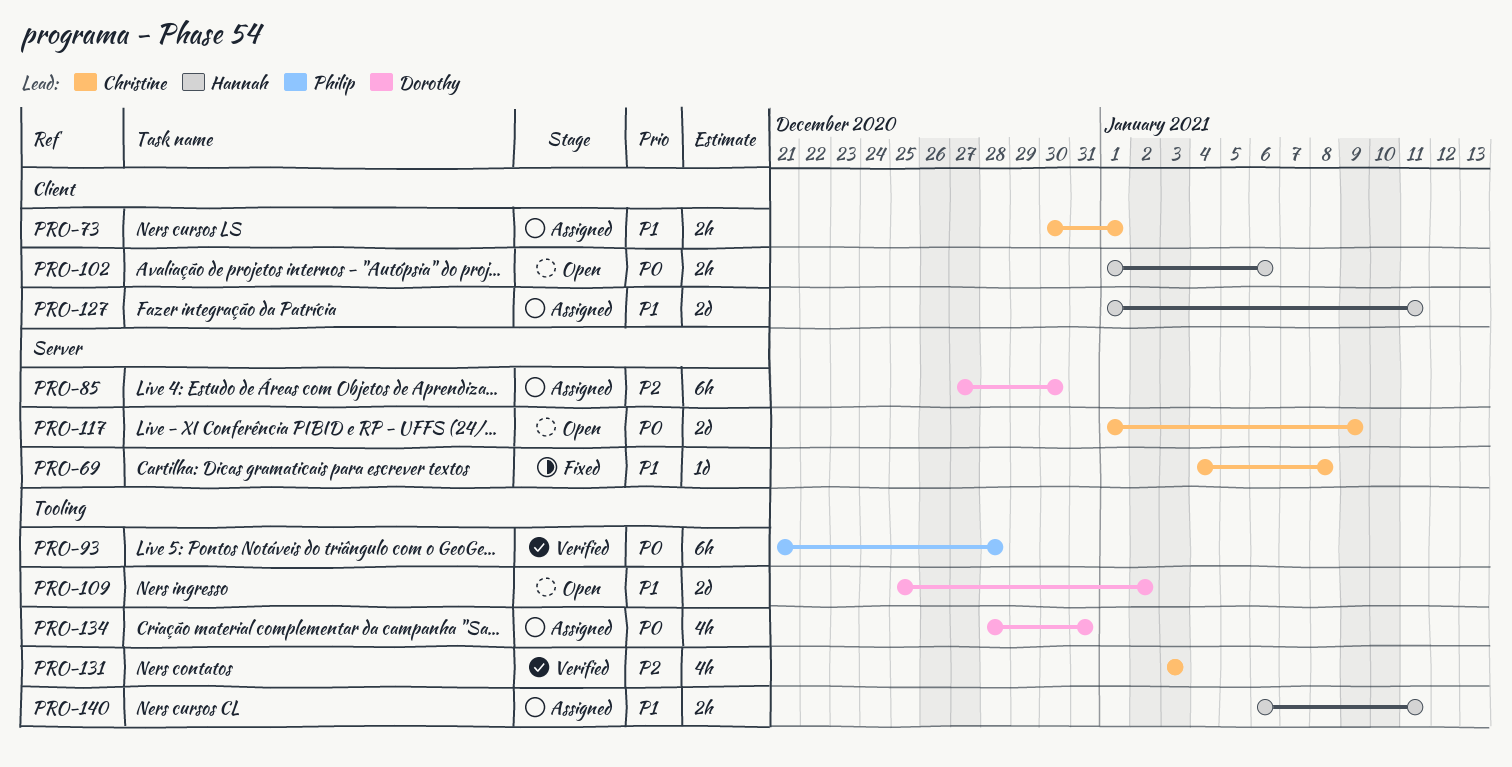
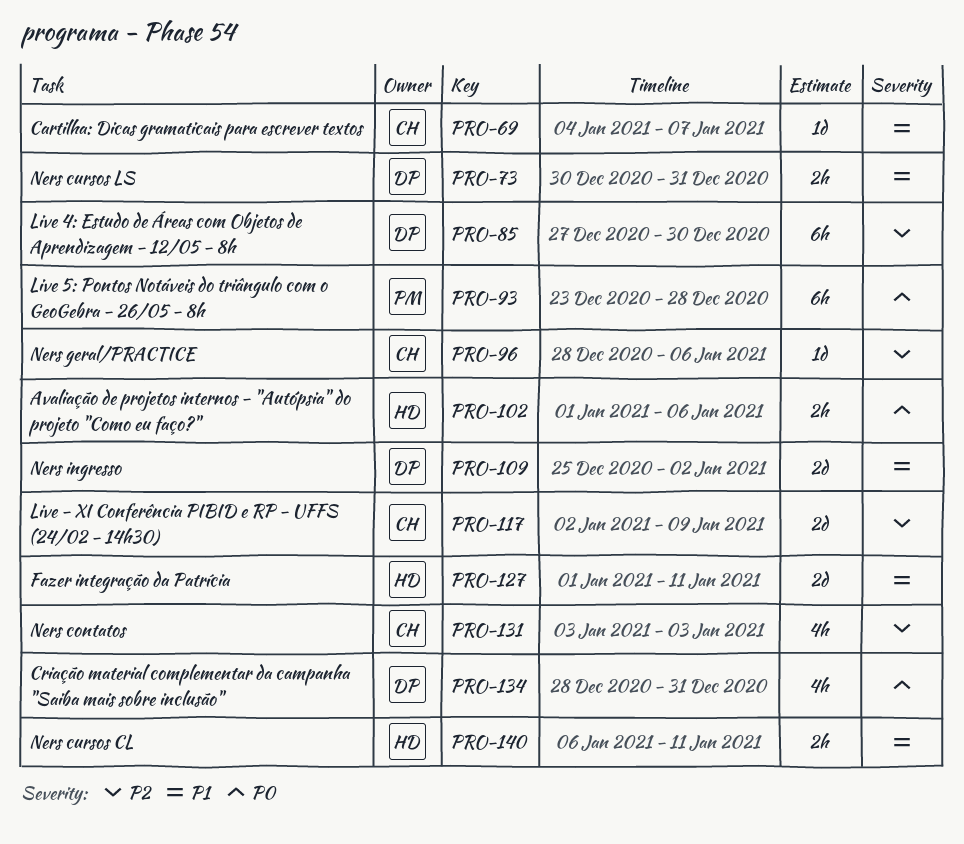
PRO-69, due: Jan 8 -> Jan 7
PRO-73, owner: Christine -> Dorothy
PRO-73, due: Jan 1 -> Dec 31
PRO-93, start: Dec 21 -> Dec 23
PRO-96: none -> present
PRO-117, priority: P0 -> P2
PRO-117, start: Jan 1 -> Jan 2

